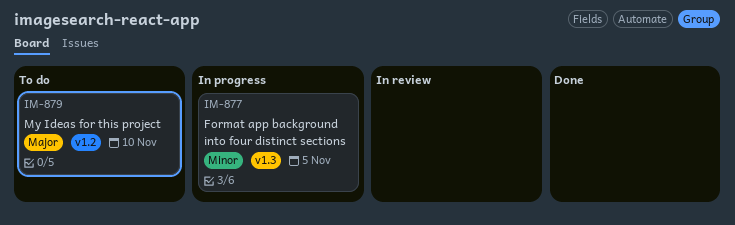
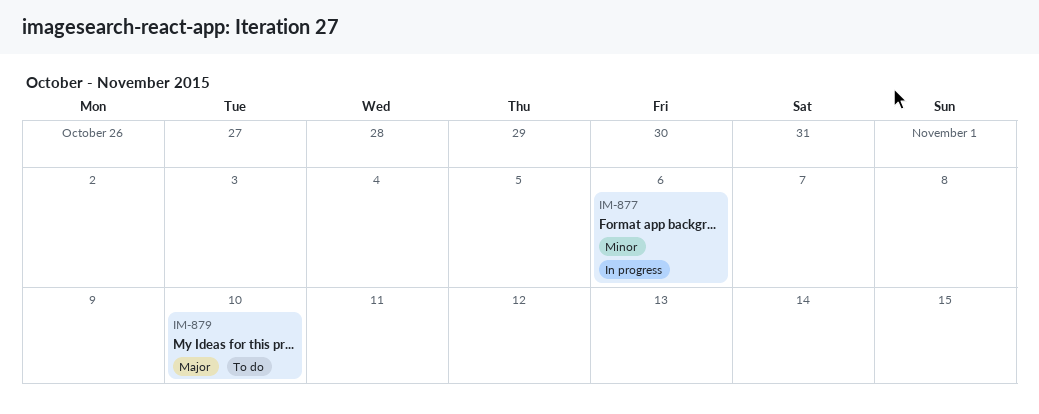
IM-877, due: Nov 5 -> Nov 6

